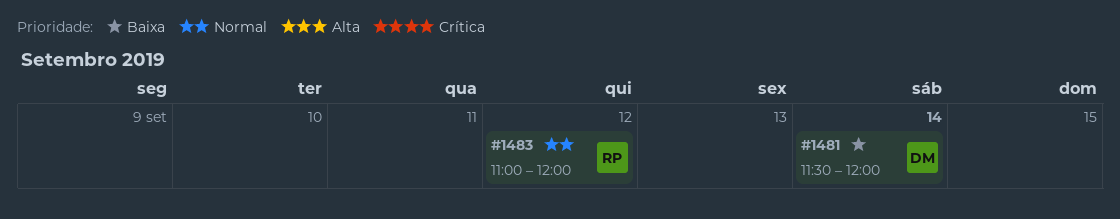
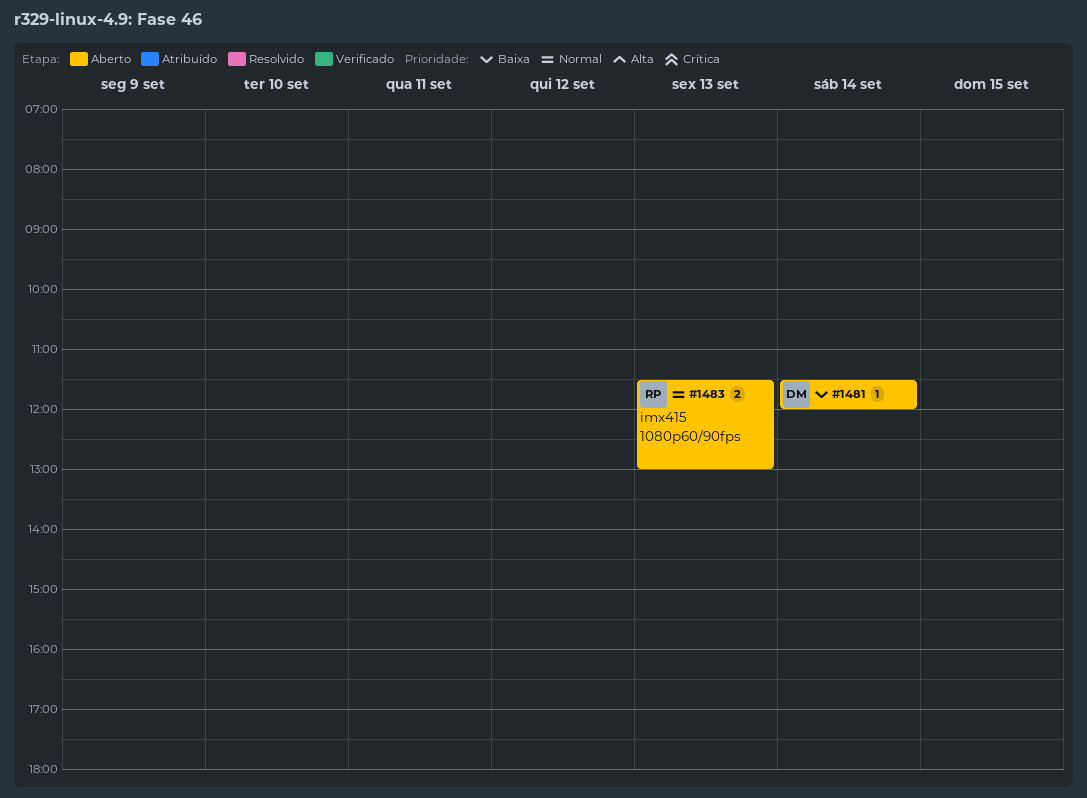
#1483, day: Sep 12 -> Sep 13
#1483, begins: 11:00 -> 11:30
#1483, ends: 12:00 -> 13:00

